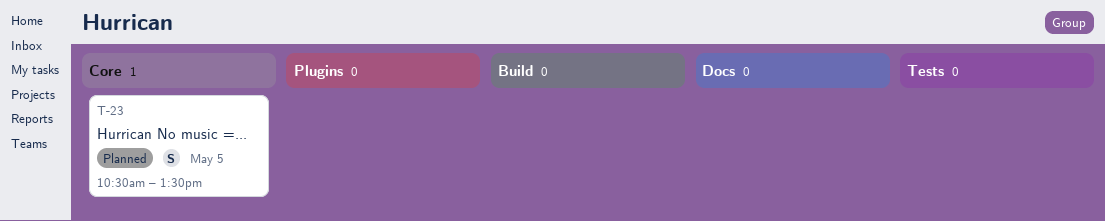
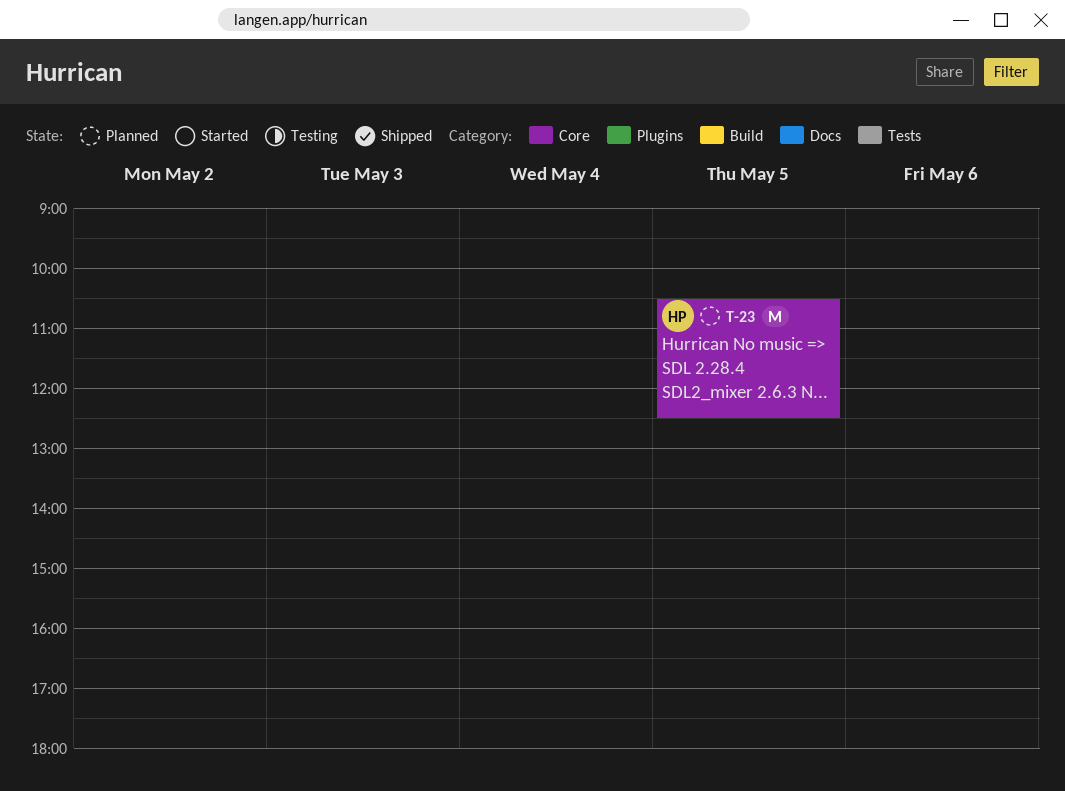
T-23, estimate: S -> M
T-23, ends: 13:30 -> 12:30

